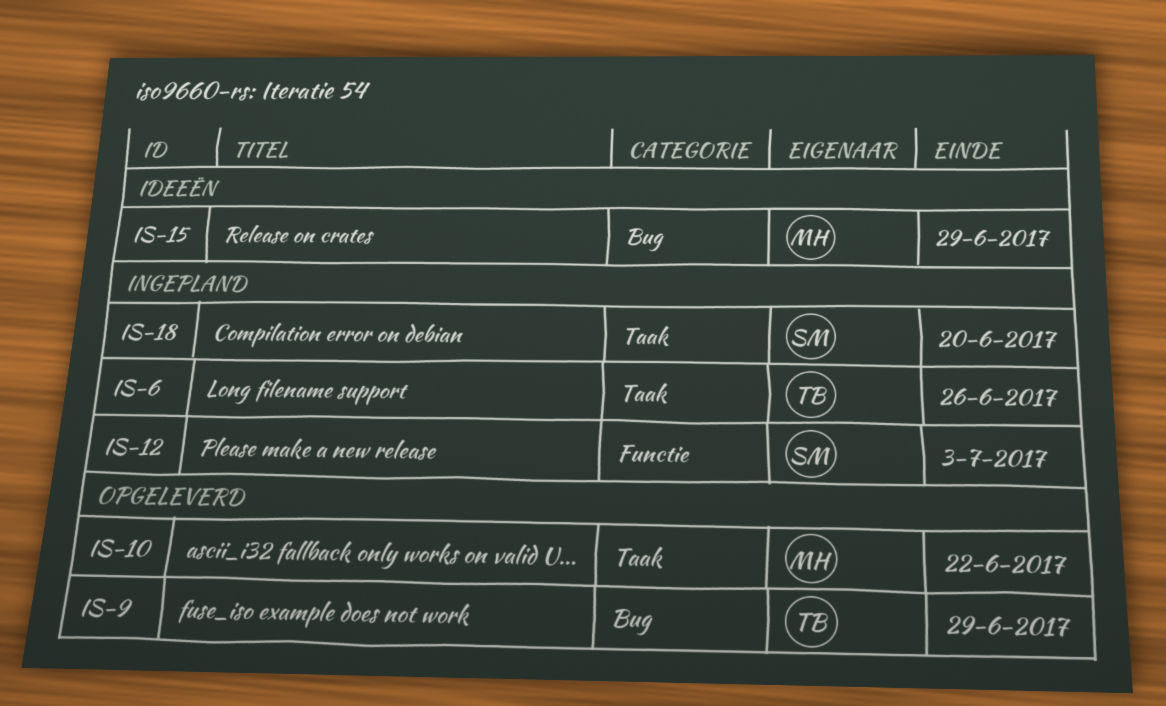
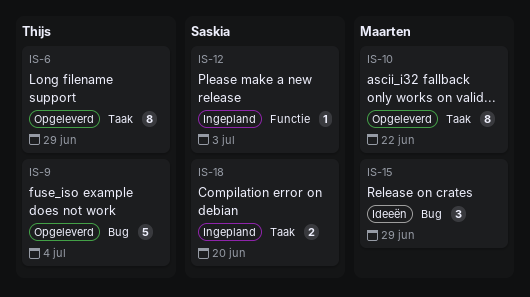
IS-6, status: Ingepland -> Opgeleverd
IS-6, due: Jun 26 -> Jun 29
IS-9, due: Jun 29 -> Jul 4

